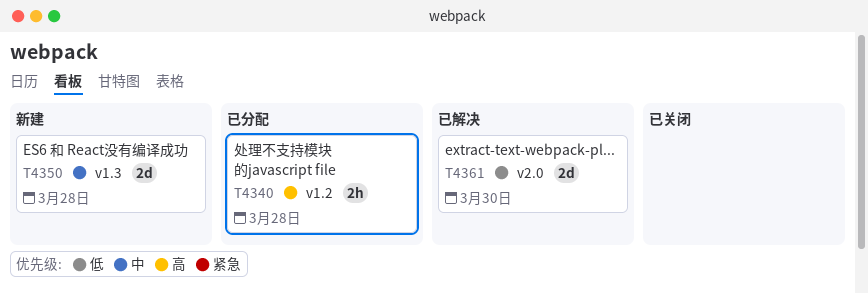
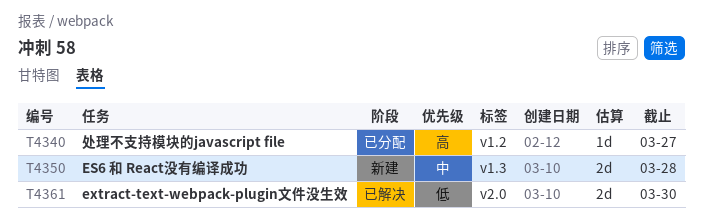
T4340, estimate: 2h -> 1d
T4340, due: Mar 28 -> Mar 27

